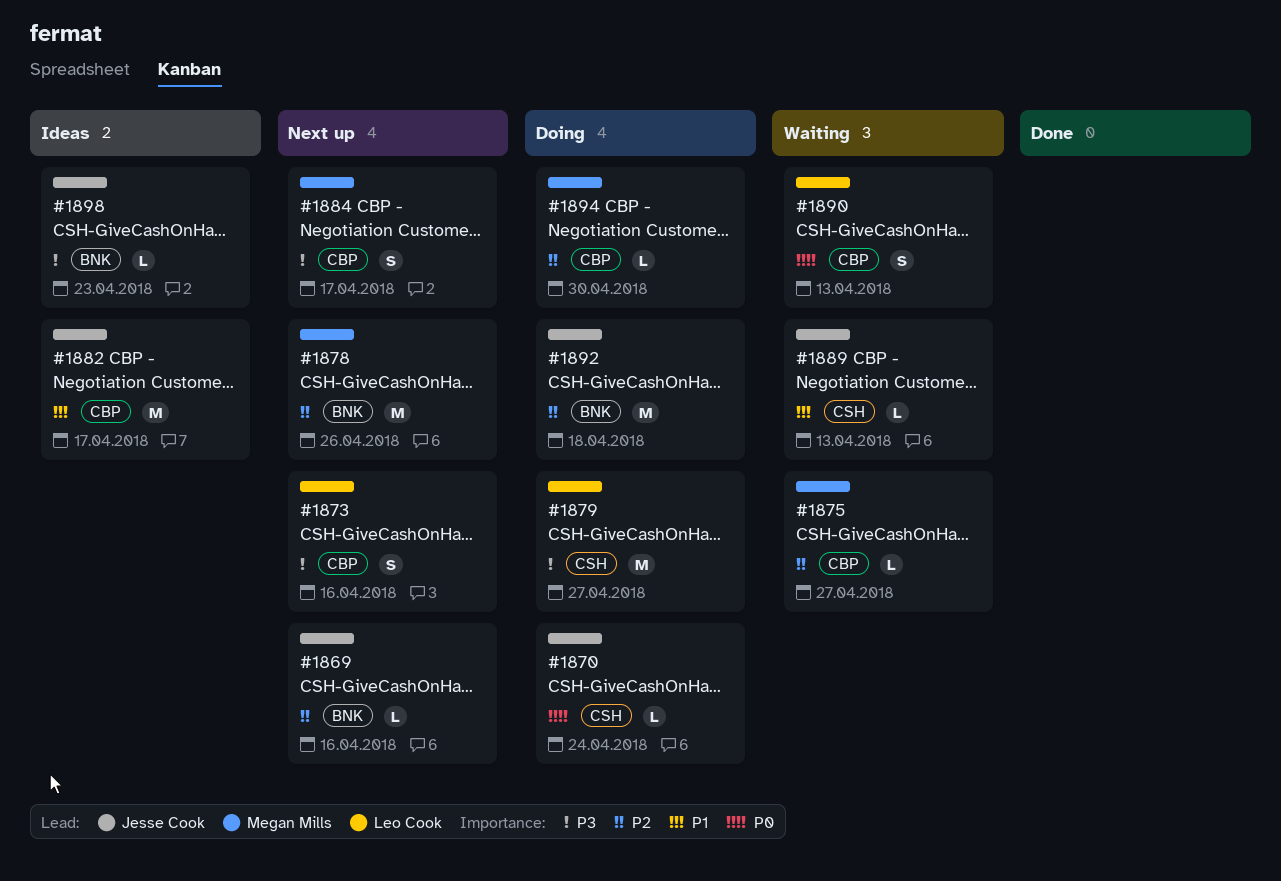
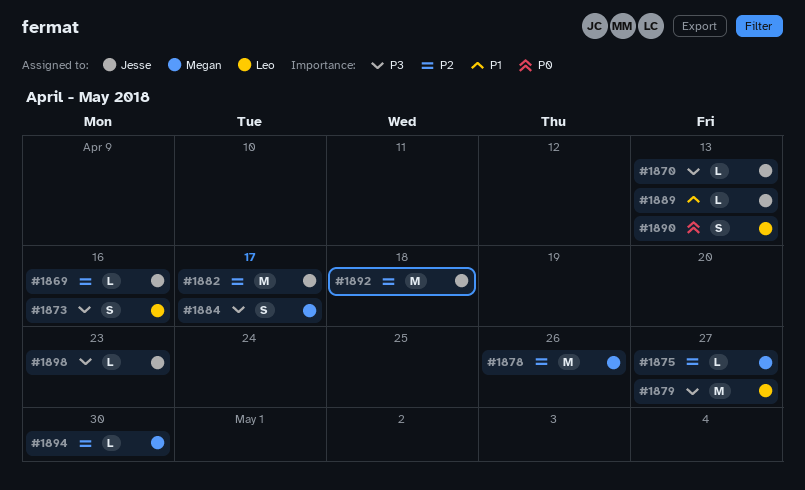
#1870, priority: P0 -> P3
#1870, due: Apr 24 -> Apr 13
#1882, priority: P1 -> P2

